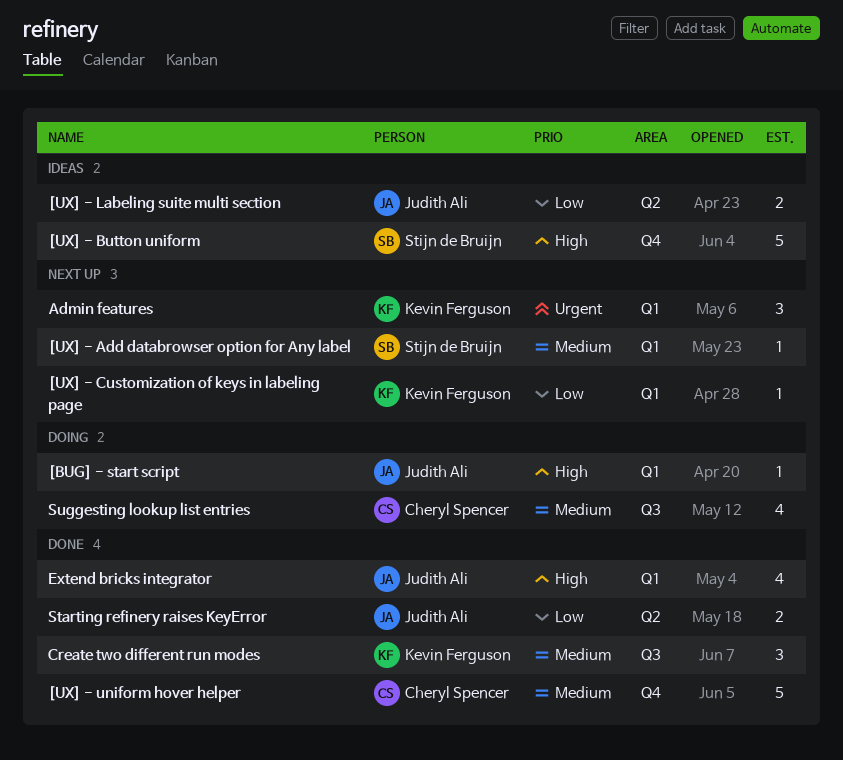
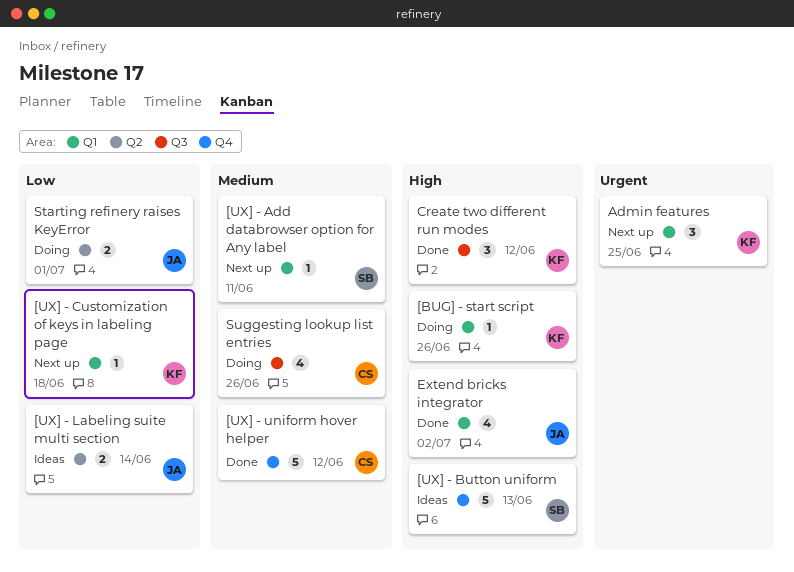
[BUG] - start script, owner: Judith Ali -> Kevin Ferguson
Create two different run modes, priority: Medium -> High
Starting refinery raises KeyError, status: Done -> Doing

